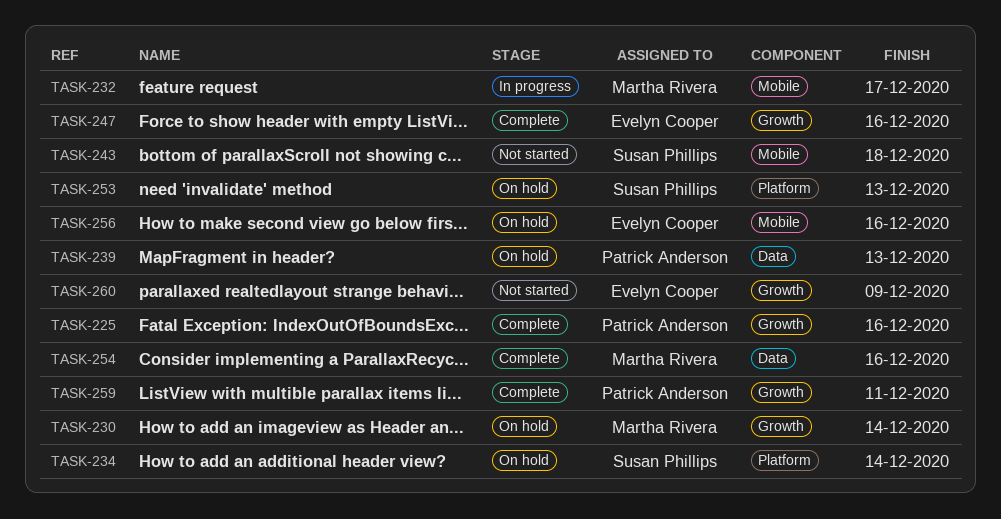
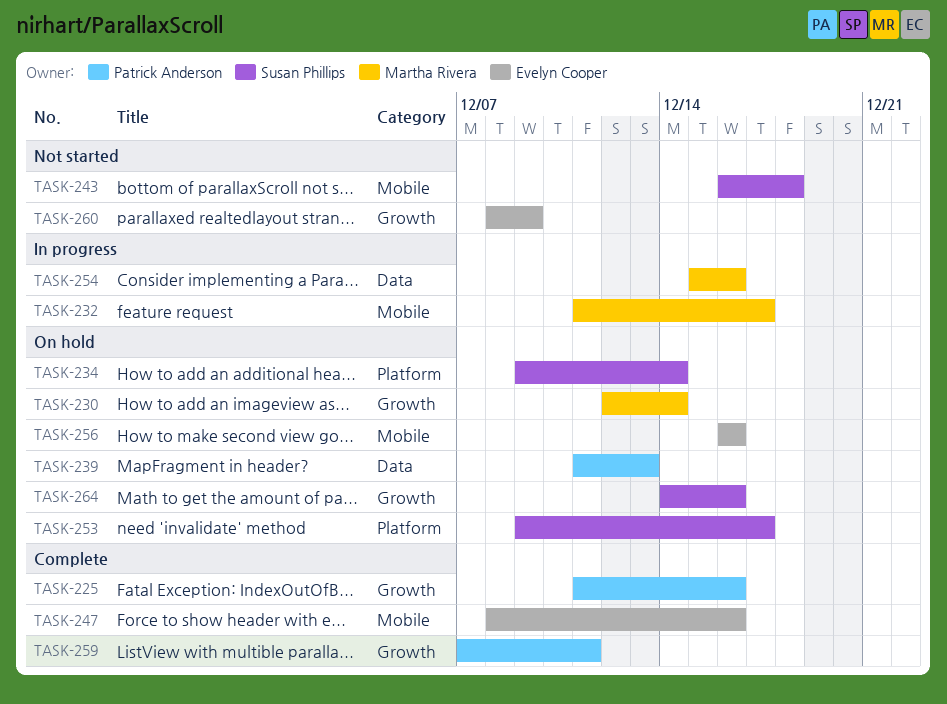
TASK-247, label: Growth -> Mobile
TASK-253, due: Dec 13 -> Dec 17
TASK-254, status: Complete -> In progress
TASK-264: none -> present

